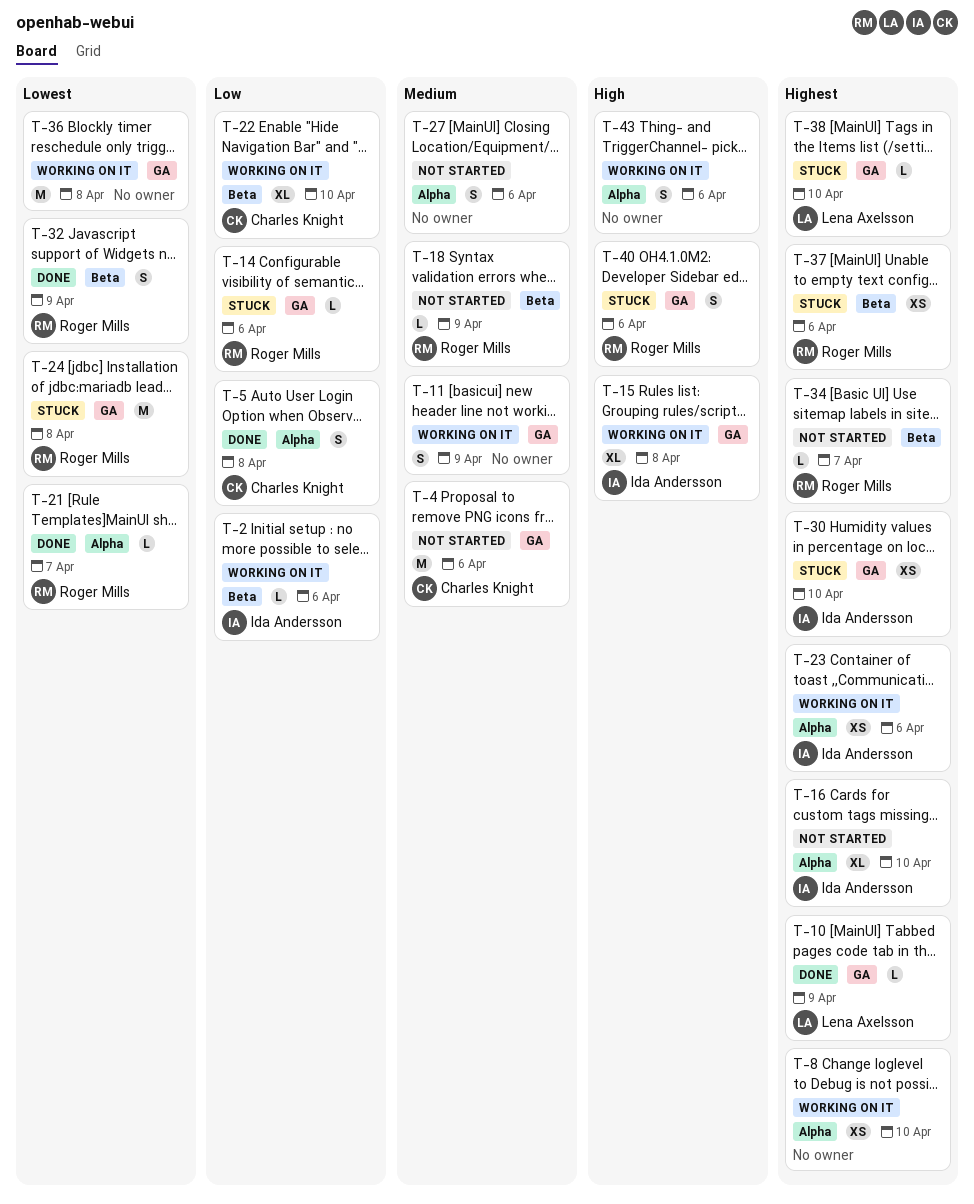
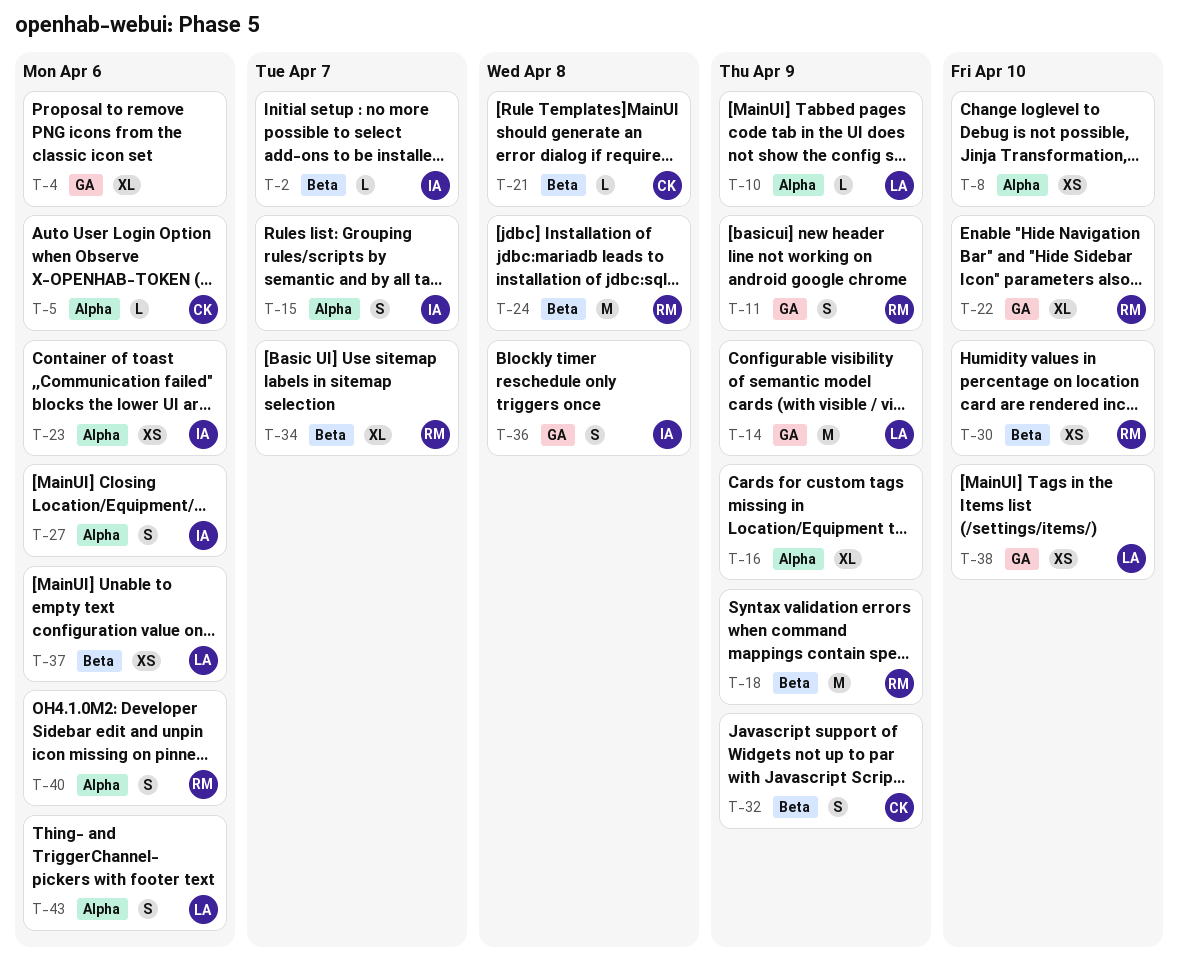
T-2, due: Apr 6 -> Apr 7
T-4, owner: Charles Knight -> none
T-4, estimate: M -> XL
T-5, estimate: S -> L
T-5, due: Apr 8 -> Apr 6
T-10, label: GA -> Alpha
T-11, owner: none -> Roger Mills
T-14, owner: Roger Mills -> Lena Axelsson
T-14, estimate: L -> M
T-14, due: Apr 6 -> Apr 9
T-15, label: GA -> Alpha
T-15, estimate: XL -> S
T-15, due: Apr 8 -> Apr 7
T-16, owner: Ida Andersson -> none
T-16, due: Apr 10 -> Apr 9
T-18, estimate: L -> M
T-21, owner: Roger Mills -> Charles Knight
T-21, label: Alpha -> Beta
T-21, due: Apr 7 -> Apr 8
T-22, owner: Charles Knight -> Roger Mills
T-22, label: Beta -> GA
T-24, label: GA -> Beta
T-27, owner: none -> Ida Andersson
T-30, owner: Ida Andersson -> Roger Mills
T-30, label: GA -> Beta
T-32, owner: Roger Mills -> Charles Knight
T-34, estimate: L -> XL
T-36, owner: none -> Ida Andersson
T-36, estimate: M -> S
T-37, owner: Roger Mills -> Lena Axelsson
T-38, estimate: L -> XS
T-40, label: GA -> Alpha
T-43, owner: none -> Lena Axelsson

